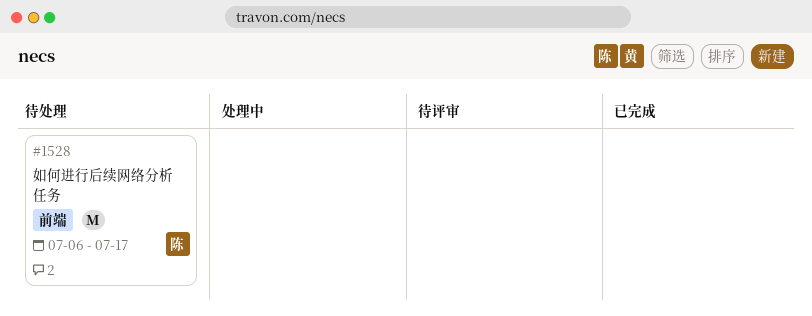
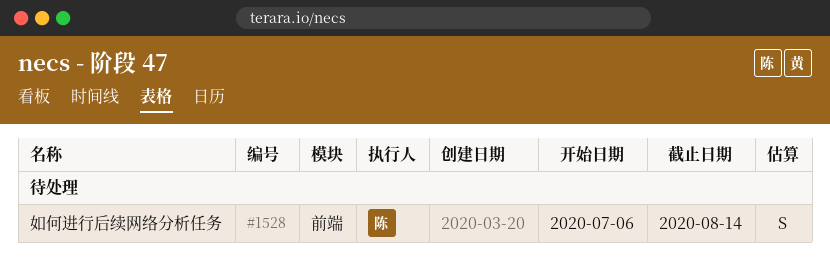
#1528, estimate: M -> S
#1528, due: Jul 17 -> Aug 14

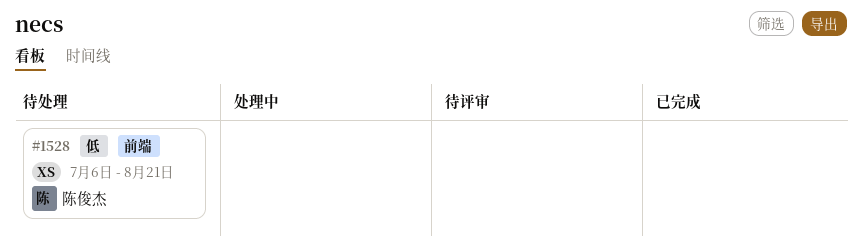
#1528, estimate: S -> XS
#1528, due: Aug 14 -> Aug 21

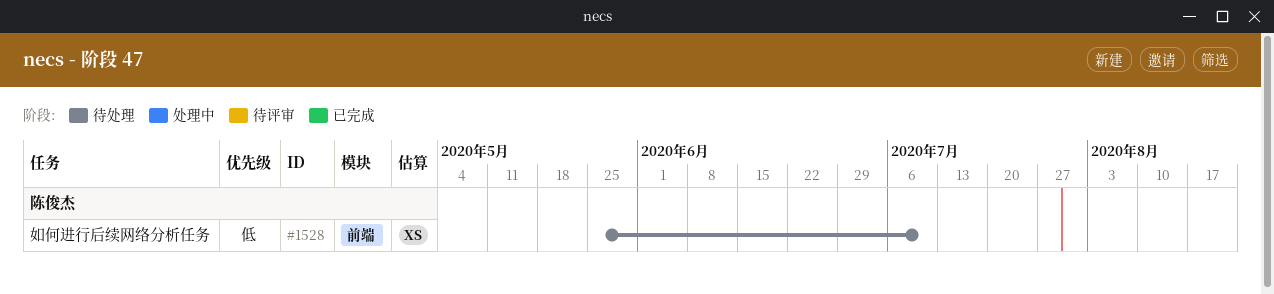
#1528, start: Jul 6 -> May 25
#1528, due: Aug 21 -> Jul 10

